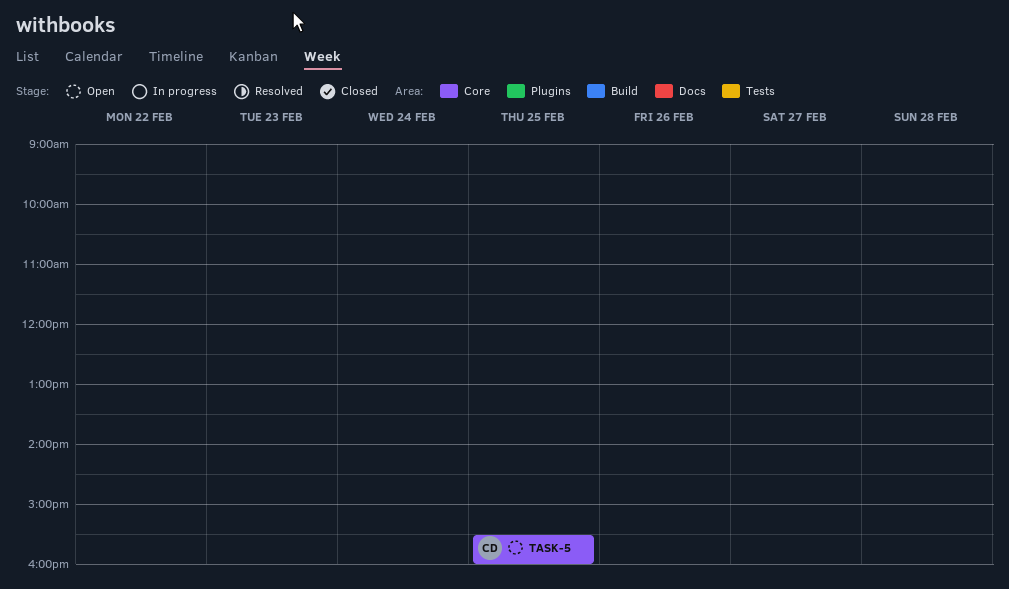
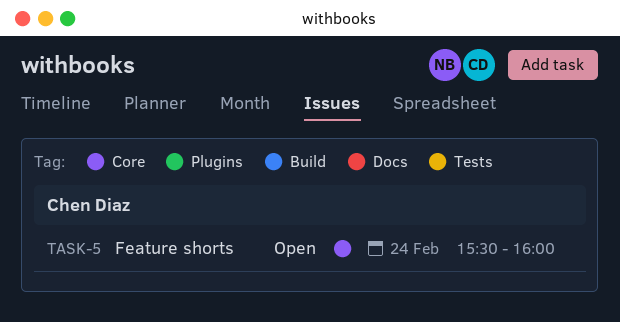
TASK-5, day: Feb 25 -> Feb 24

